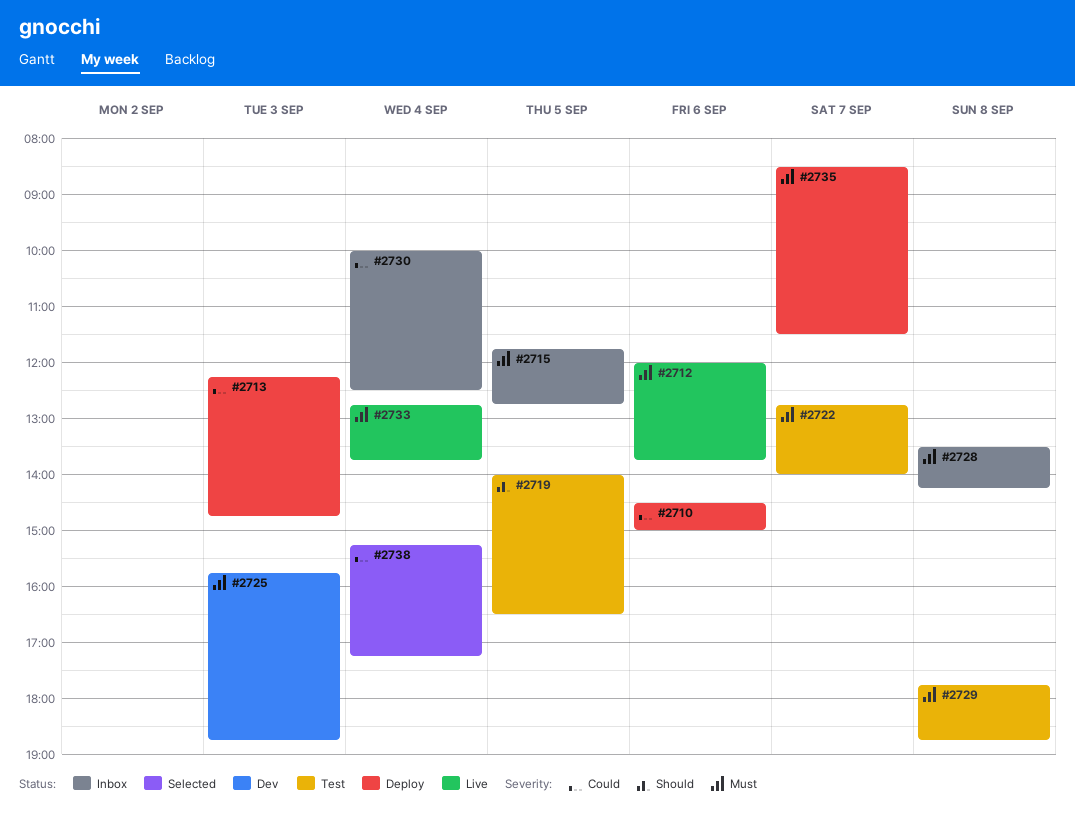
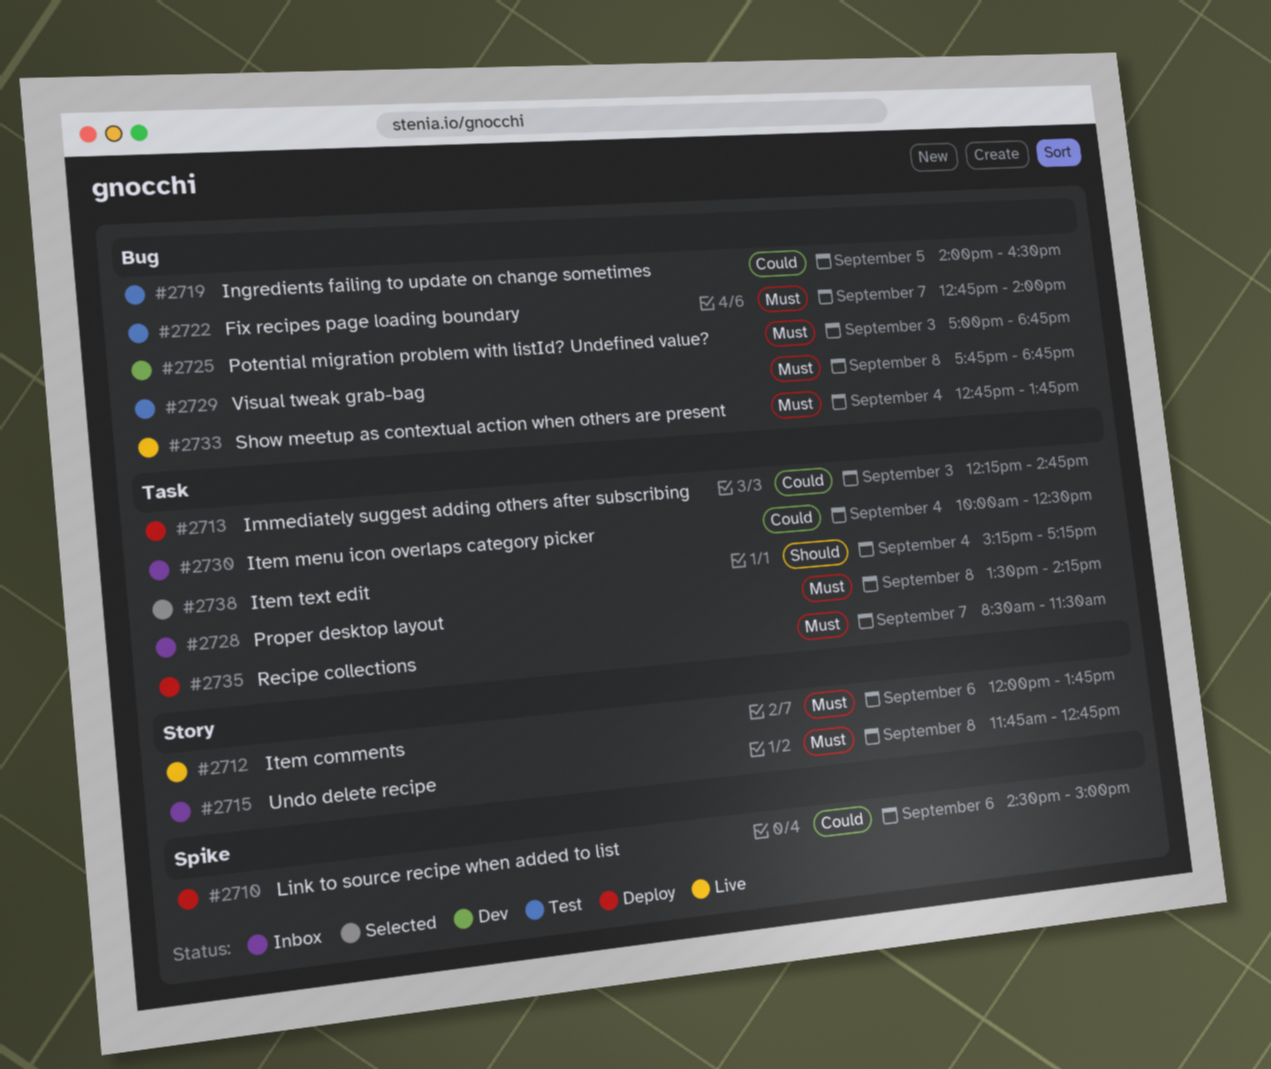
#2715, day: Sep 5 -> Sep 8
#2719, priority: Should -> Could
#2725, begins: 15:45 -> 17:00
#2738, priority: Could -> Should

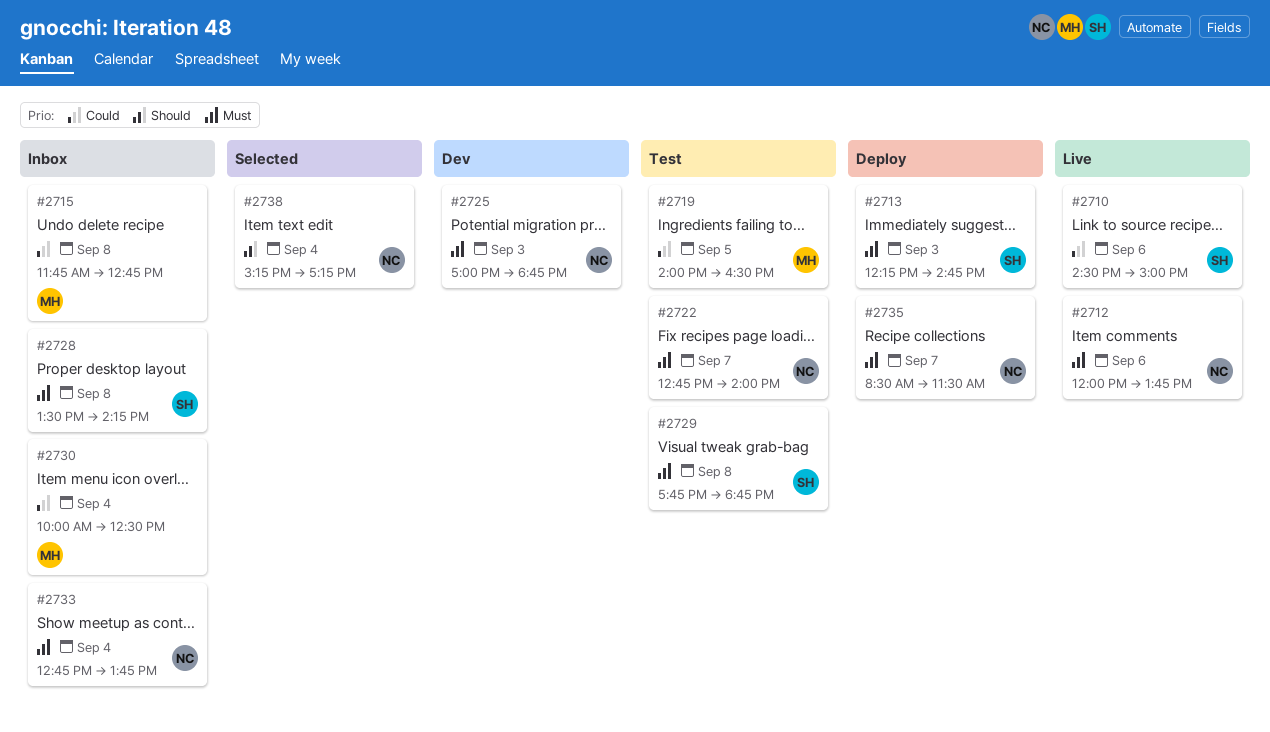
#2710, status: Deploy -> Live
#2713, priority: Could -> Must
#2715, priority: Must -> Could
#2733, status: Live -> Inbox

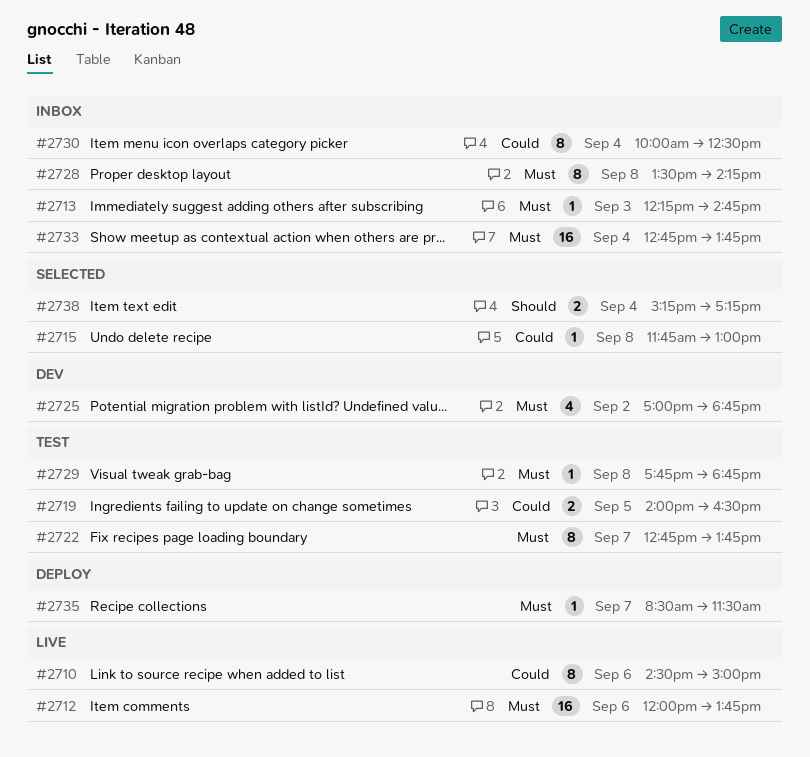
#2713, status: Deploy -> Inbox
#2715, status: Inbox -> Selected
#2715, ends: 12:45 -> 13:00
#2722, ends: 14:00 -> 13:45
#2725, day: Sep 3 -> Sep 2

